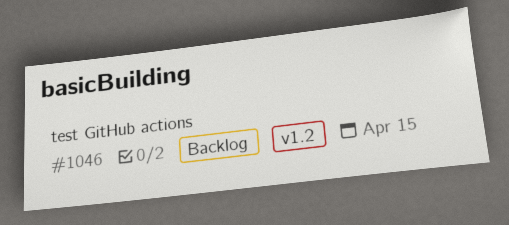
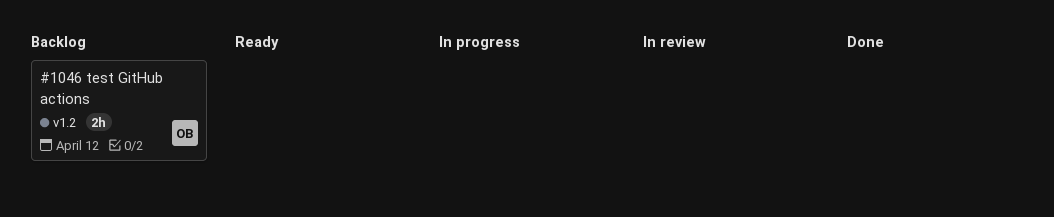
#1046, due: Apr 15 -> Apr 12

